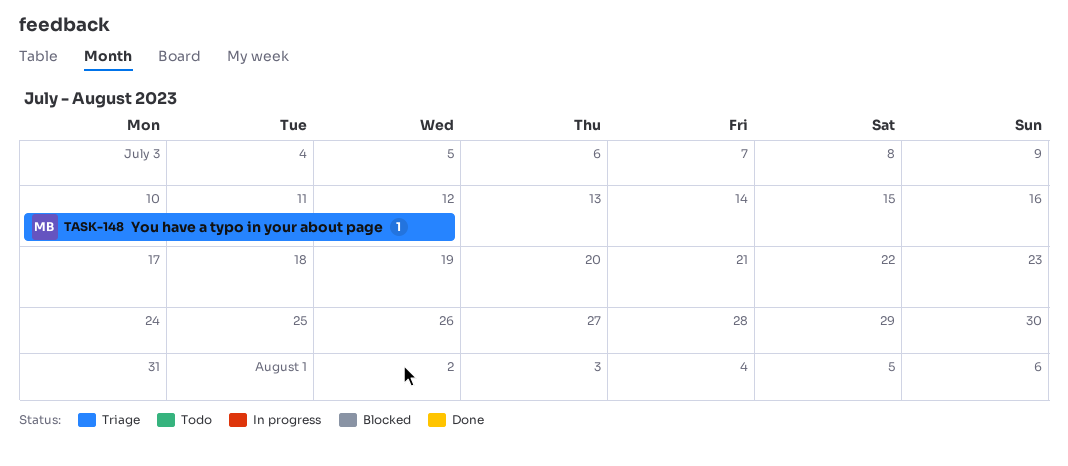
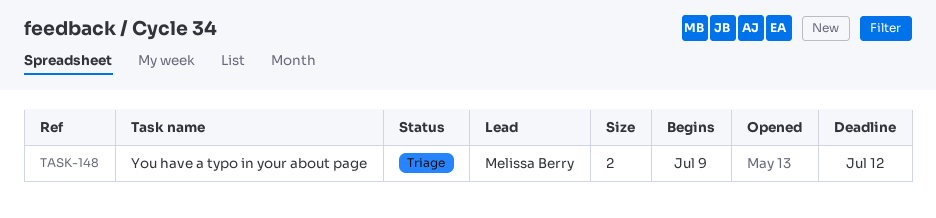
TASK-148, estimate: 1 -> 2
TASK-148, start: Jul 10 -> Jul 9

